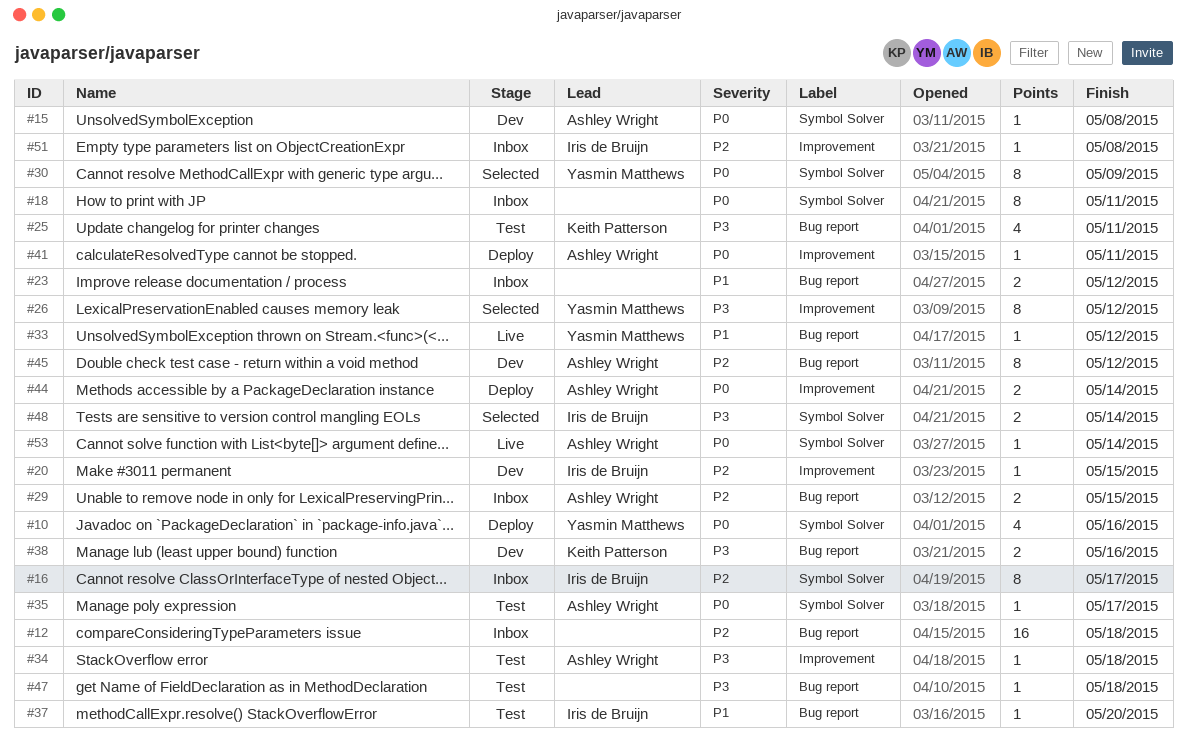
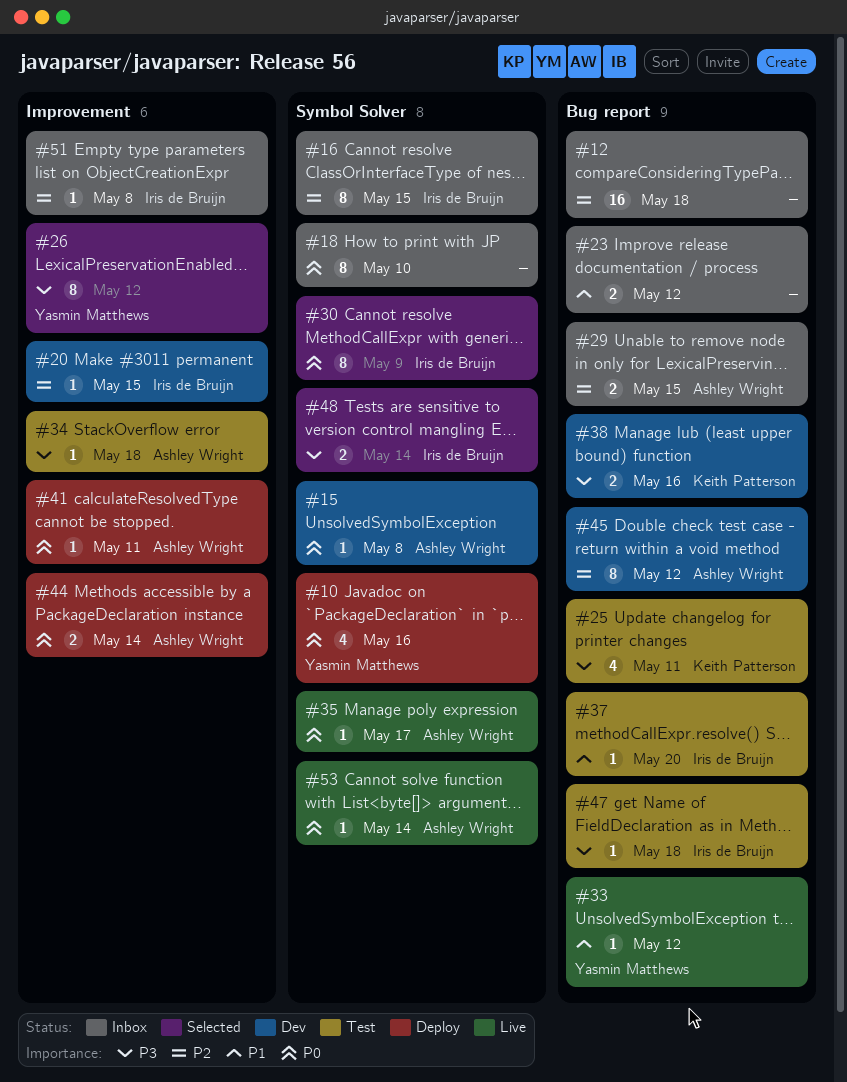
#16, due: May 17 -> May 15
#18, due: May 11 -> May 10
#30, owner: Yasmin Matthews -> Iris de Bruijn
#35, status: Test -> Live
#47, owner: none -> Iris de Bruijn

